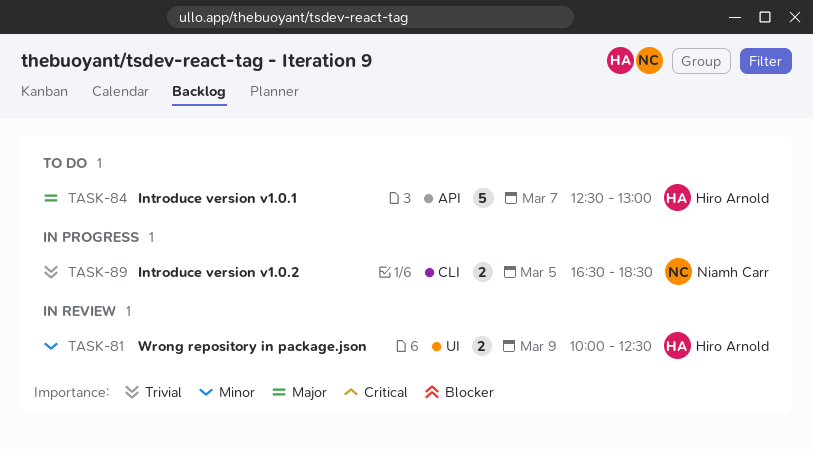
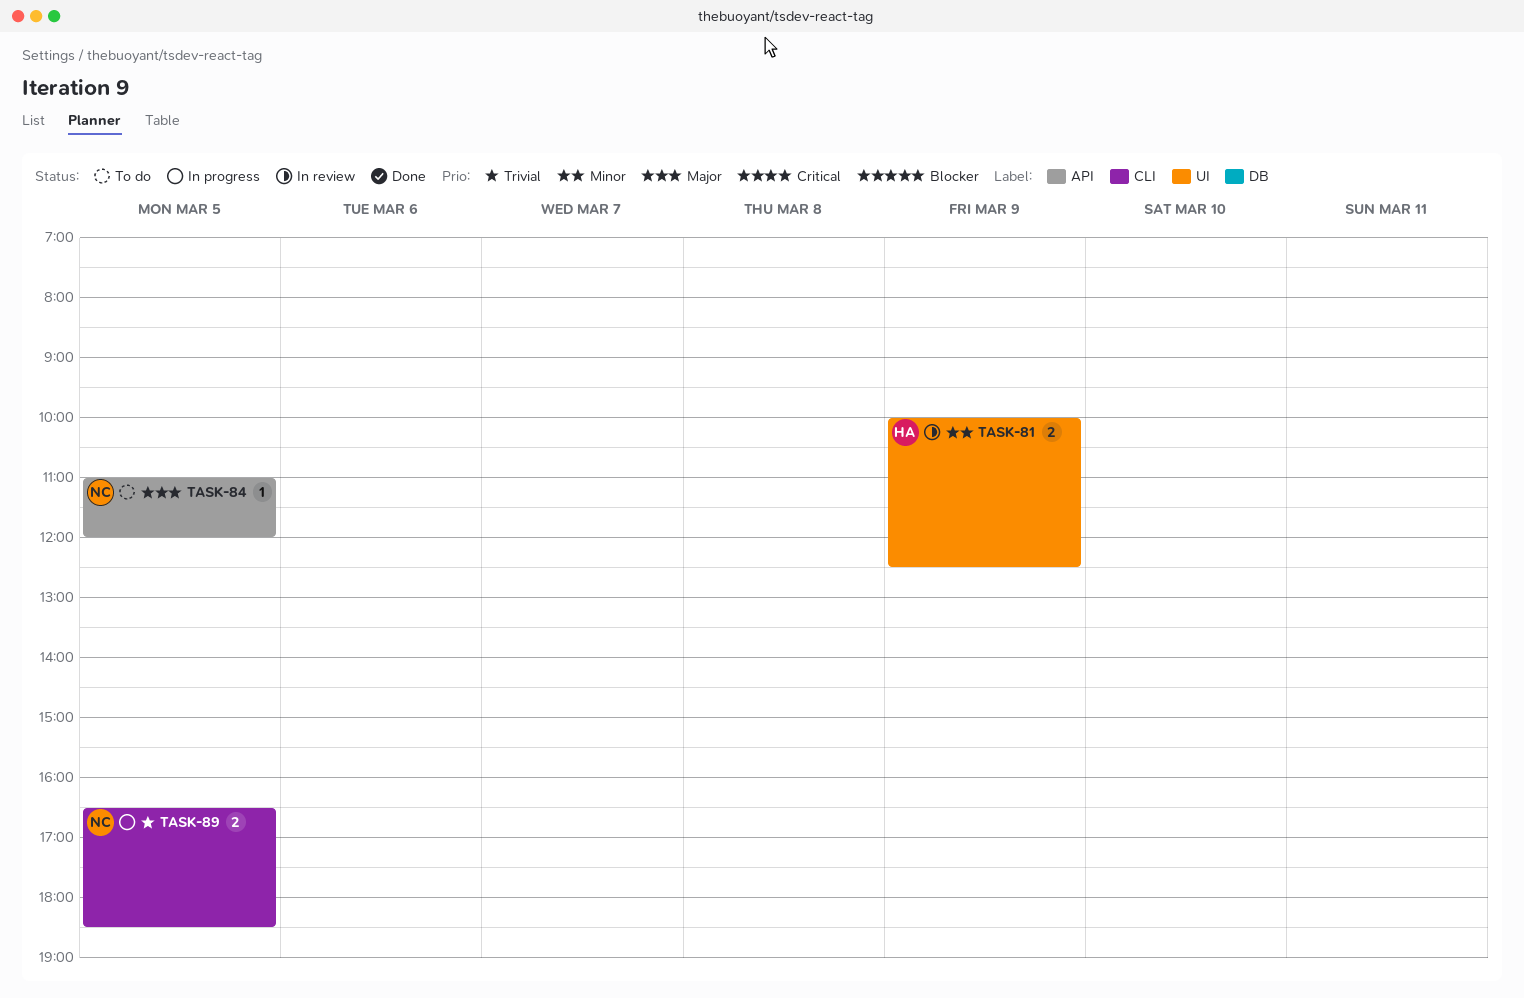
TASK-84, owner: Hiro Arnold -> Niamh Carr
TASK-84, estimate: 5 -> 1
TASK-84, day: Mar 7 -> Mar 5
TASK-84, begins: 12:30 -> 11:00
TASK-84, ends: 13:00 -> 12:00

